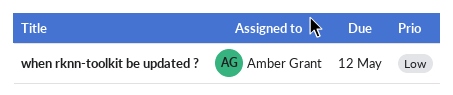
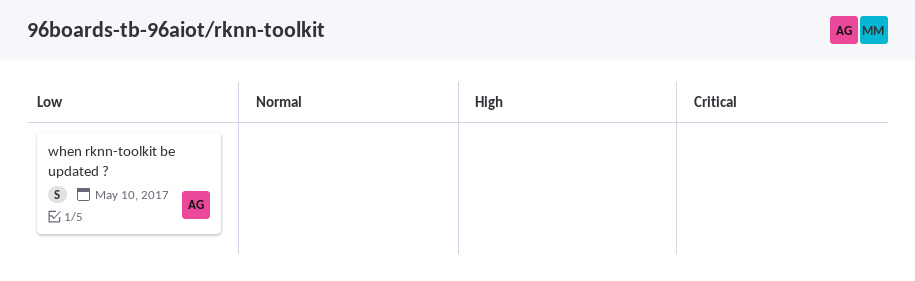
when rknn-toolkit be updated ?, due: May 12 -> May 10

